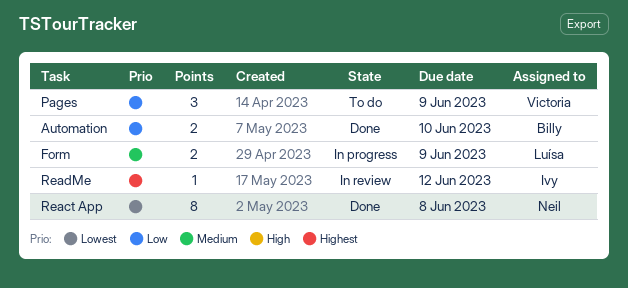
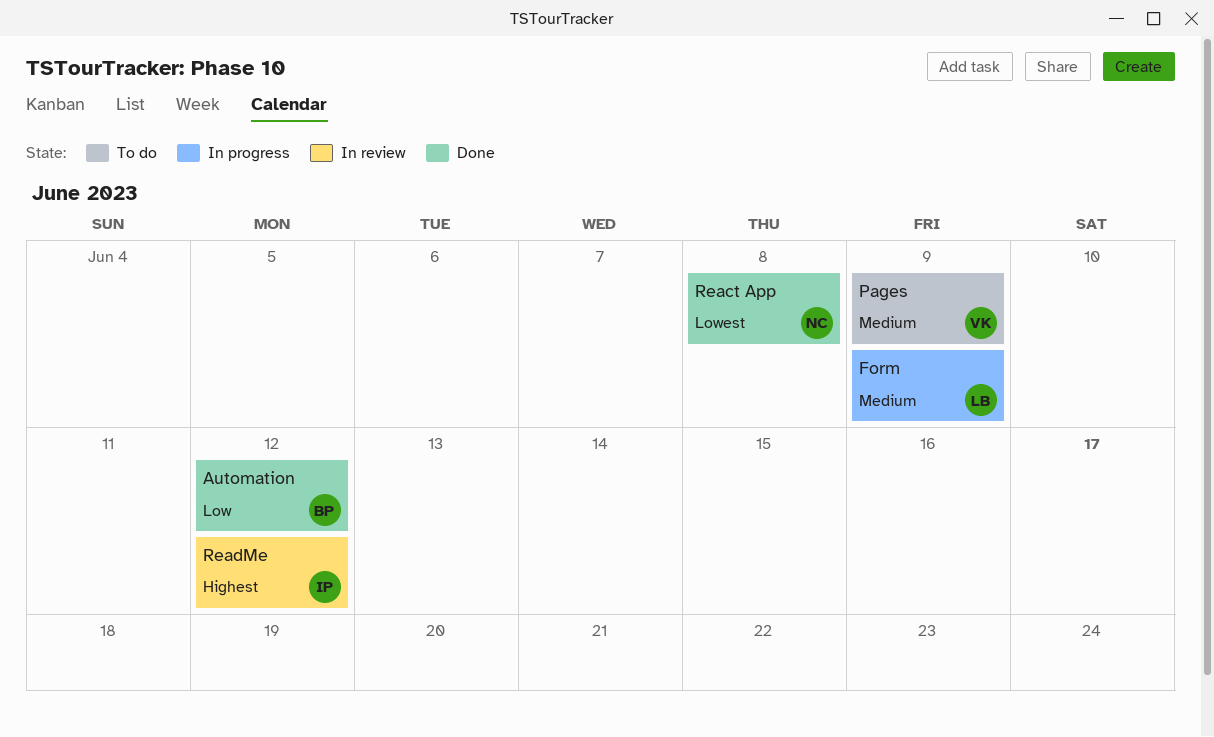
Automation, due: Jun 10 -> Jun 12
Pages, priority: Low -> Medium

